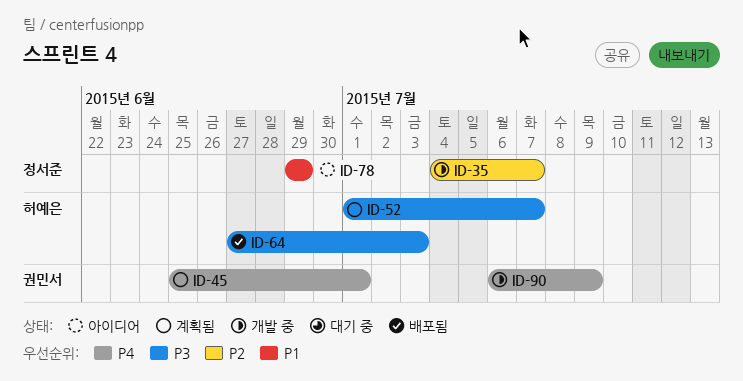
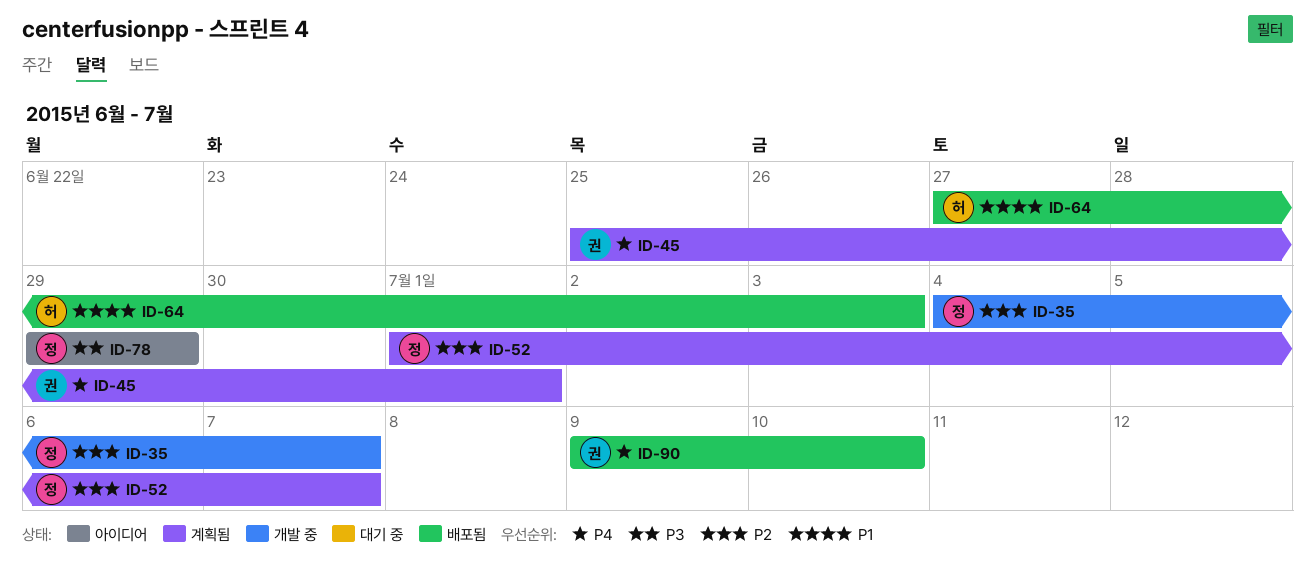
ID-52, owner: 허예은 -> 정서준
ID-52, priority: P3 -> P2
ID-64, priority: P3 -> P1
ID-78, priority: P1 -> P3
ID-90, status: 개발 중 -> 배포됨
ID-90, start: Jul 6 -> Jul 9
ID-90, due: Jul 9 -> Jul 10

